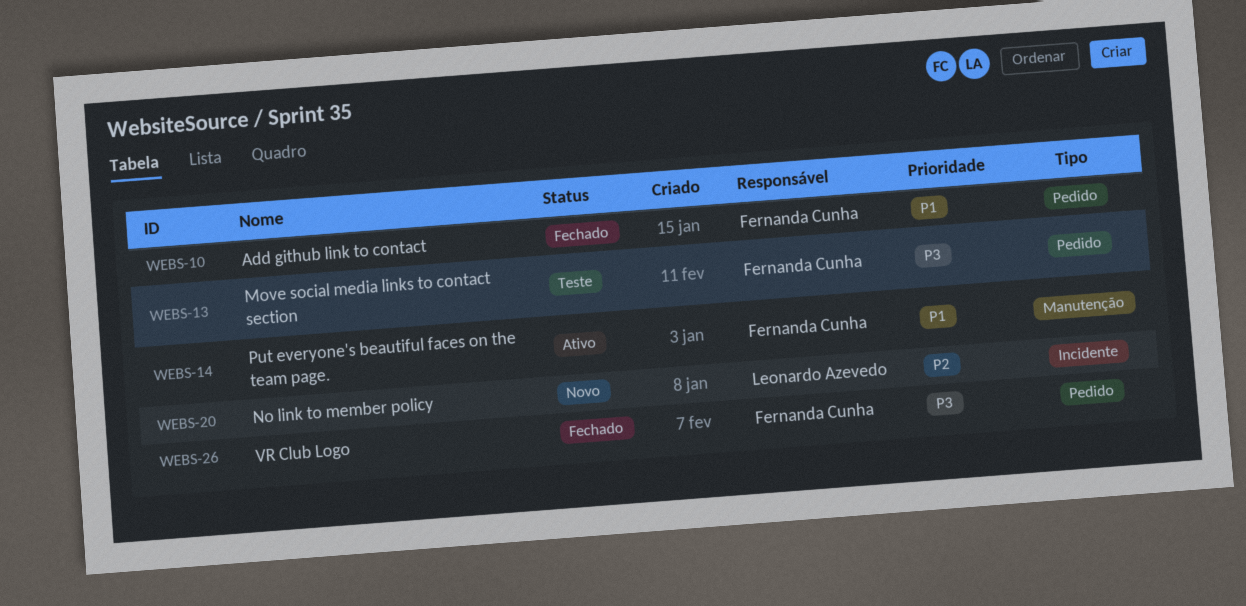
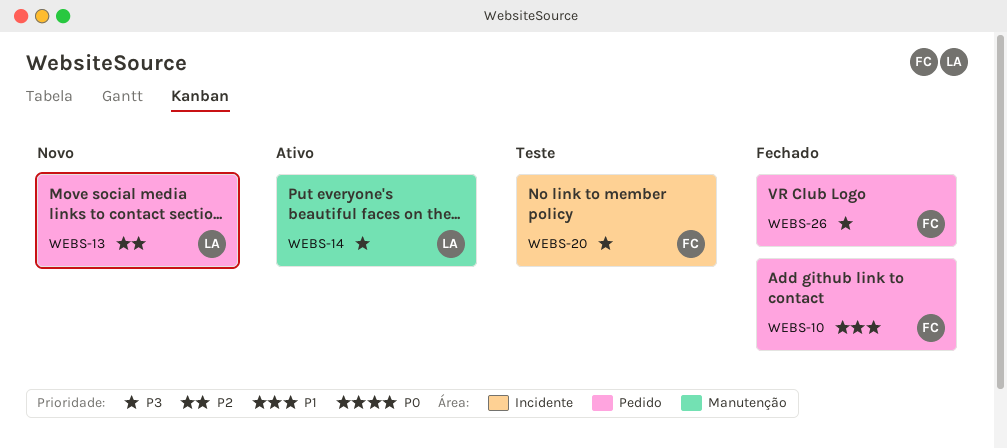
WEBS-13, status: Teste -> Novo
WEBS-13, owner: Fernanda Cunha -> Leonardo Azevedo
WEBS-13, priority: P3 -> P2
WEBS-14, owner: Fernanda Cunha -> Leonardo Azevedo
WEBS-14, priority: P1 -> P3
WEBS-20, status: Novo -> Teste
WEBS-20, owner: Leonardo Azevedo -> Fernanda Cunha
WEBS-20, priority: P2 -> P3

